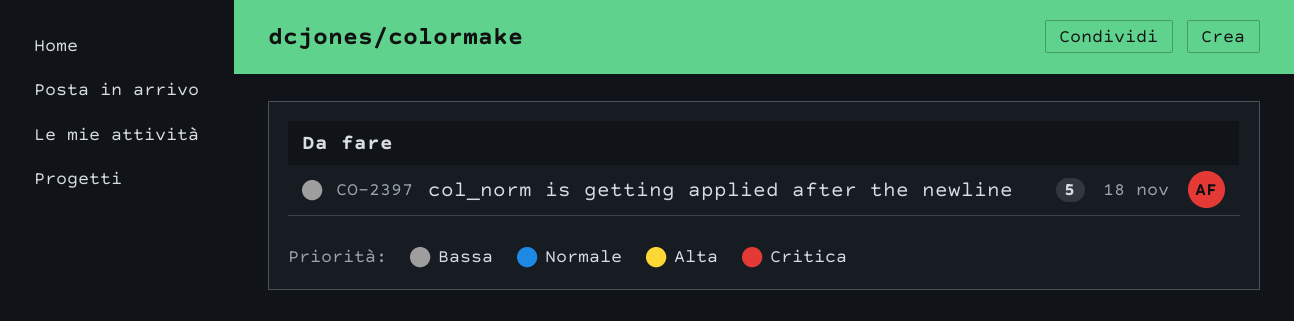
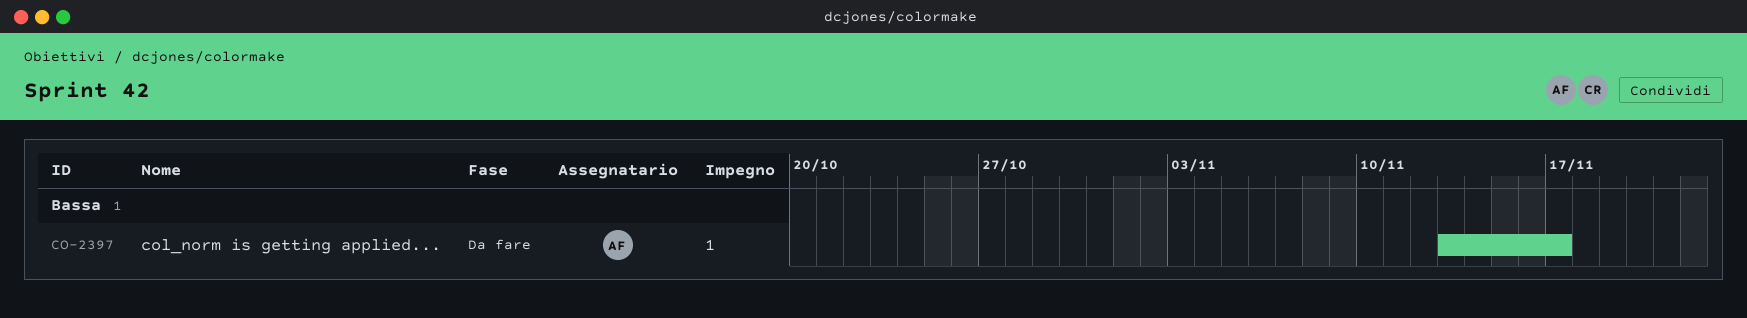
CO-2397, estimate: 5 -> 1
CO-2397, due: Nov 18 -> Nov 17

